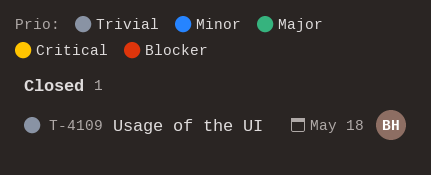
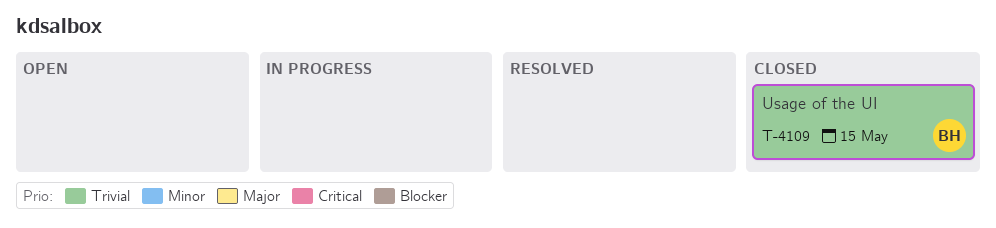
T-4109, due: May 18 -> May 15

